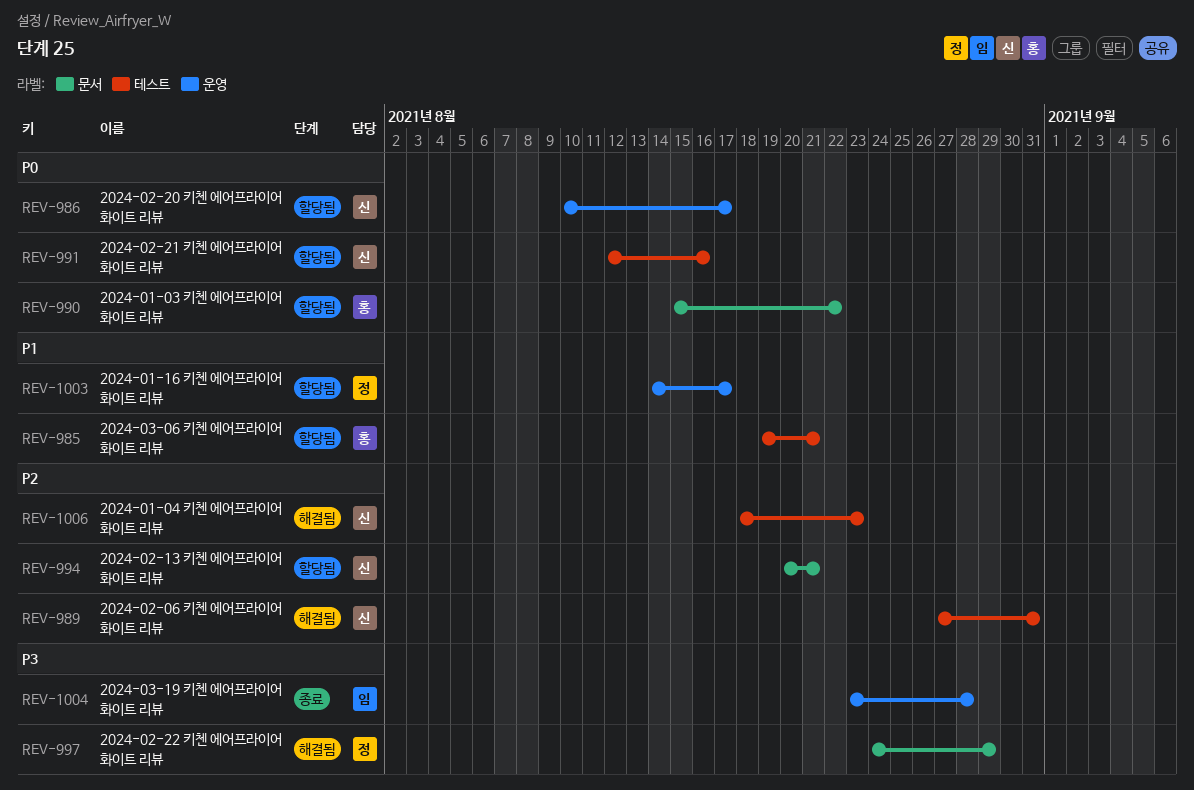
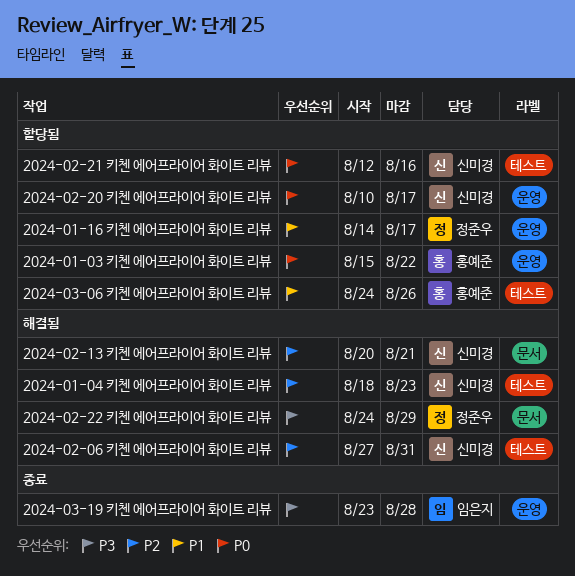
2024-01-03 키첸 에어프라이어 화이트 리뷰, label: 문서 -> 운영
2024-02-13 키첸 에어프라이어 화이트 리뷰, status: 할당됨 -> 해결됨
2024-03-06 키첸 에어프라이어 화이트 리뷰, start: Aug 19 -> Aug 24
2024-03-06 키첸 에어프라이어 화이트 리뷰, due: Aug 21 -> Aug 26

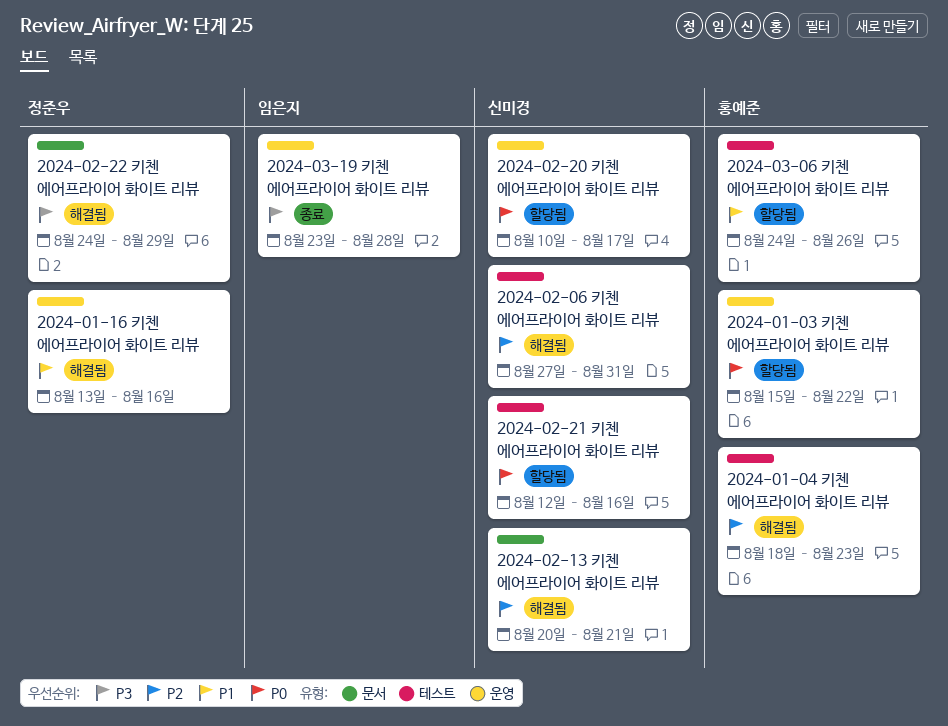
2024-01-04 키첸 에어프라이어 화이트 리뷰, owner: 신미경 -> 홍예준
2024-01-16 키첸 에어프라이어 화이트 리뷰, status: 할당됨 -> 해결됨
2024-01-16 키첸 에어프라이어 화이트 리뷰, start: Aug 14 -> Aug 13
2024-01-16 키첸 에어프라이어 화이트 리뷰, due: Aug 17 -> Aug 16

